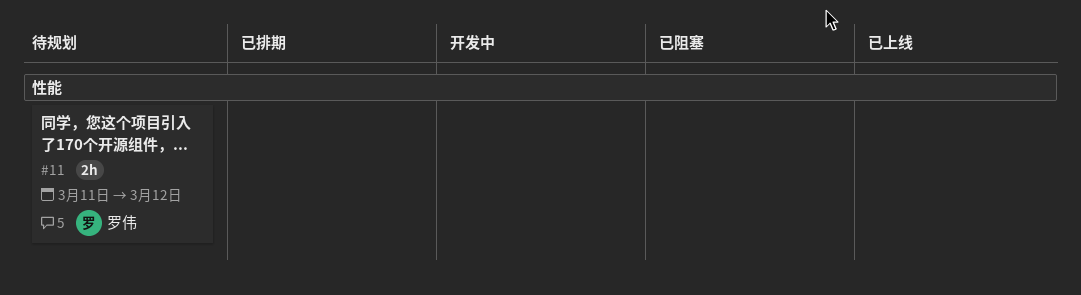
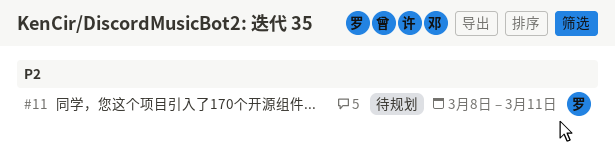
#11, start: Mar 11 -> Mar 8
#11, due: Mar 12 -> Mar 11

